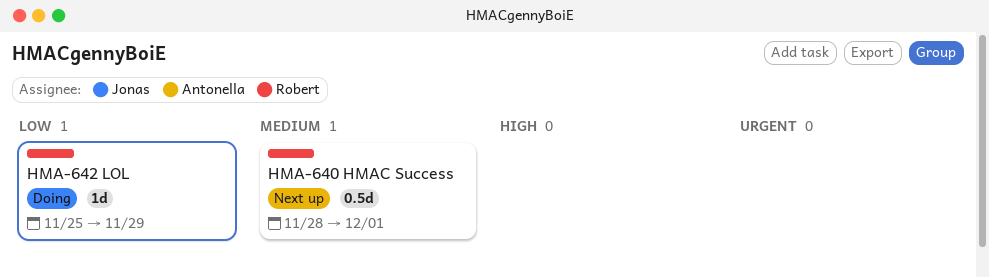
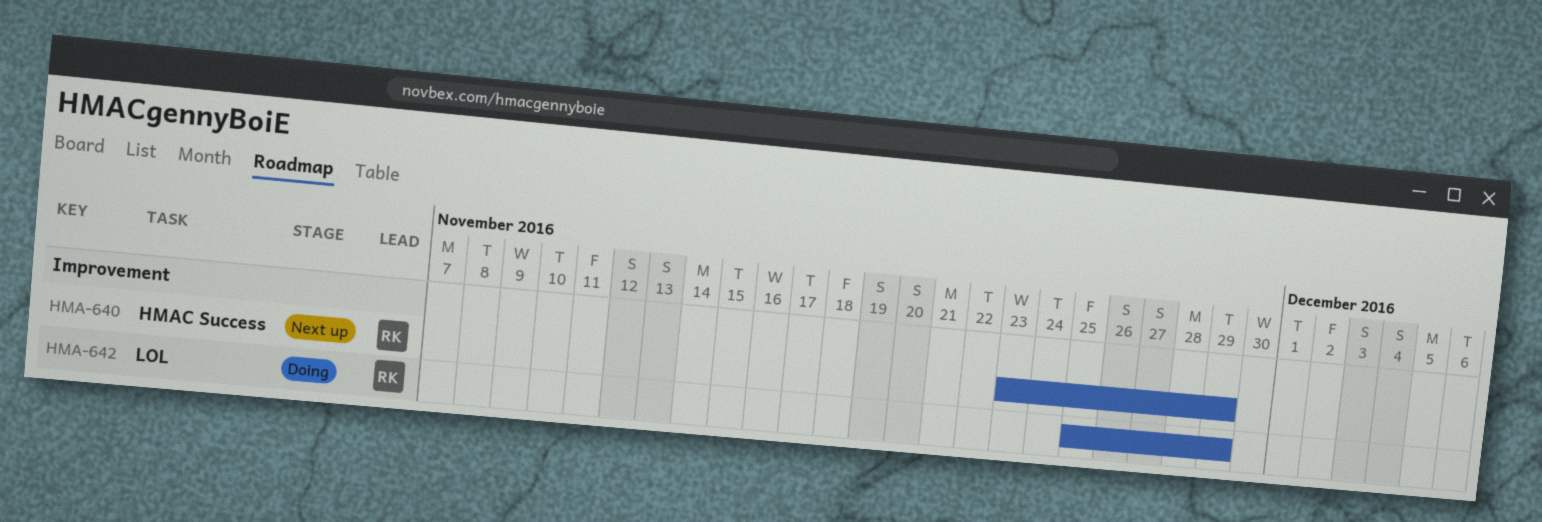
HMA-640, start: Nov 28 -> Nov 23
HMA-640, due: Dec 1 -> Nov 29

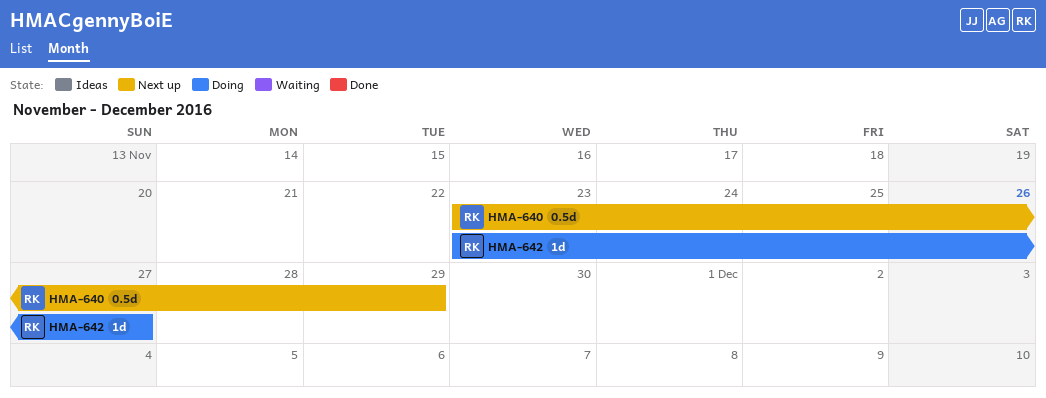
HMA-642, start: Nov 25 -> Nov 23
HMA-642, due: Nov 29 -> Nov 27

